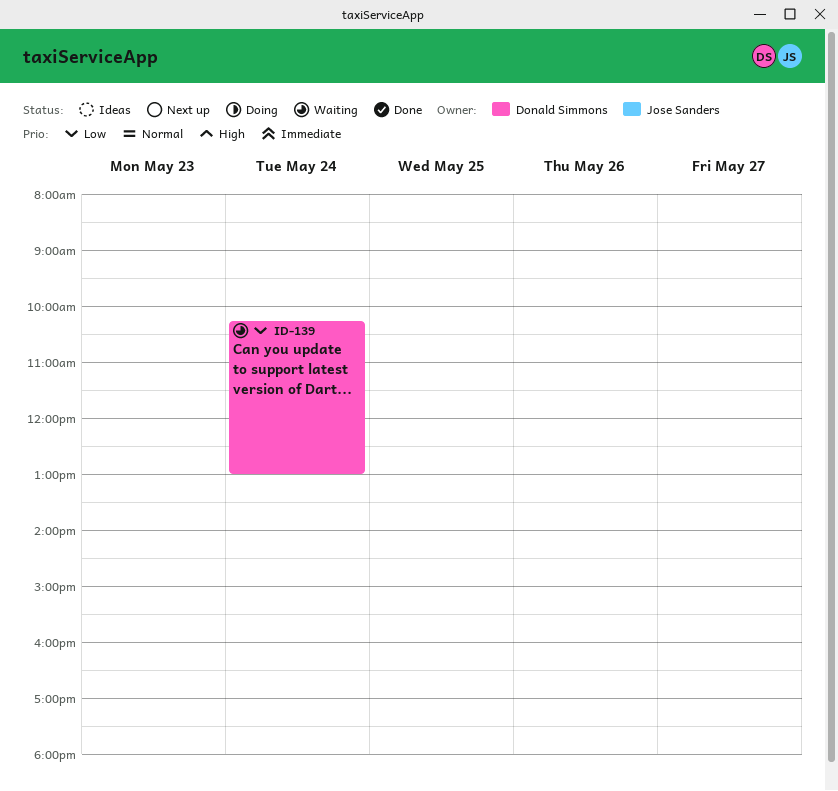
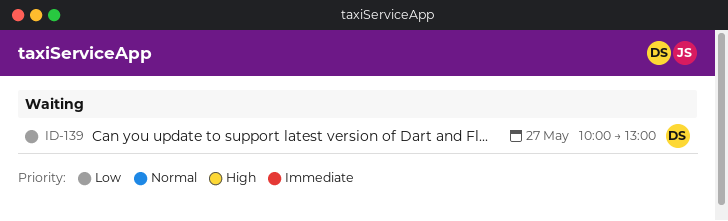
ID-139, day: May 24 -> May 27
ID-139, begins: 10:15 -> 10:00

